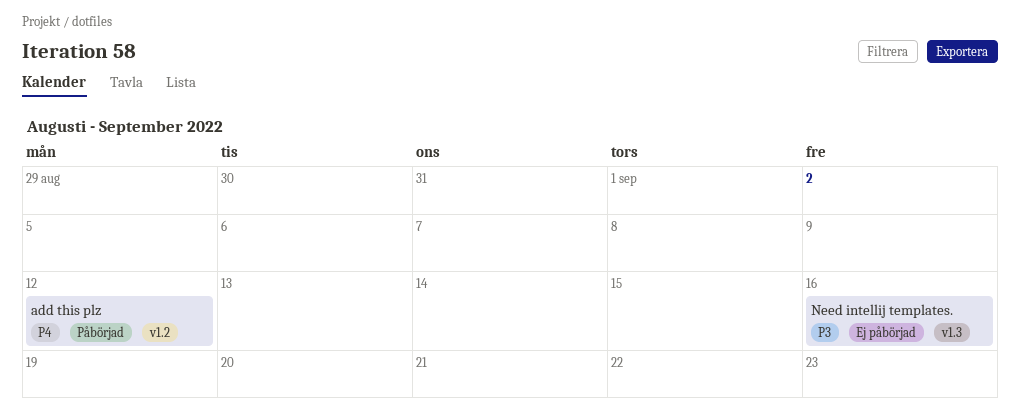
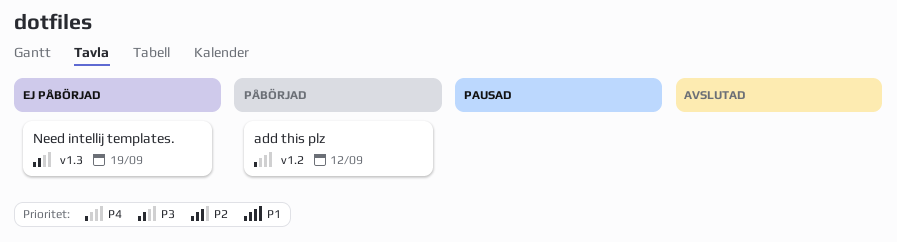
Need intellij templates., due: Sep 16 -> Sep 19

